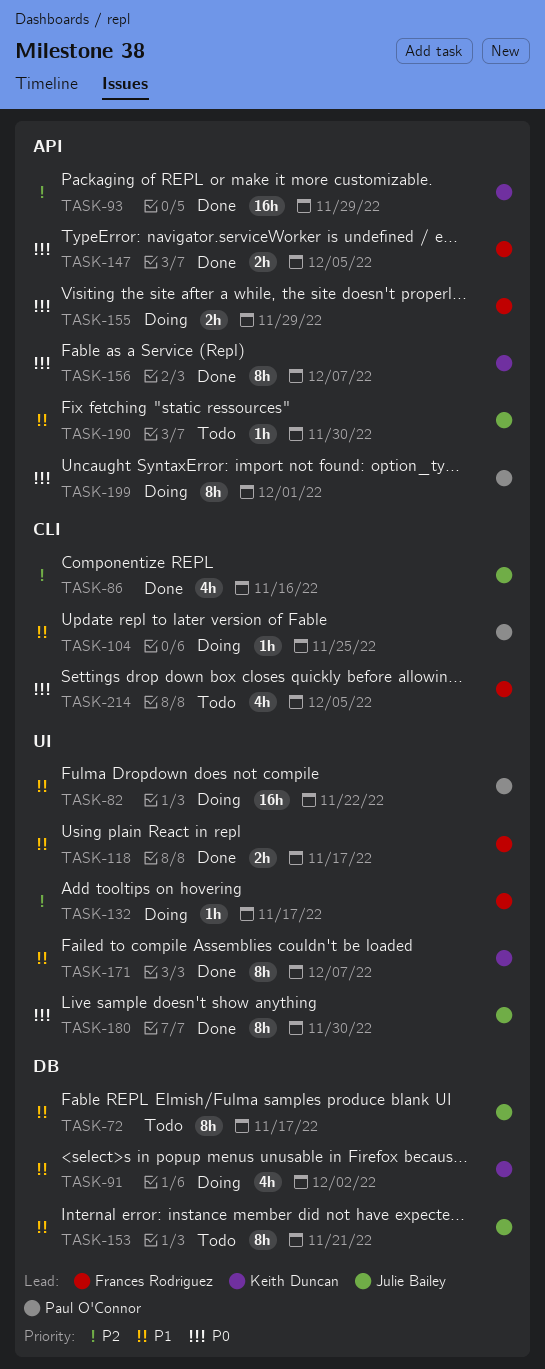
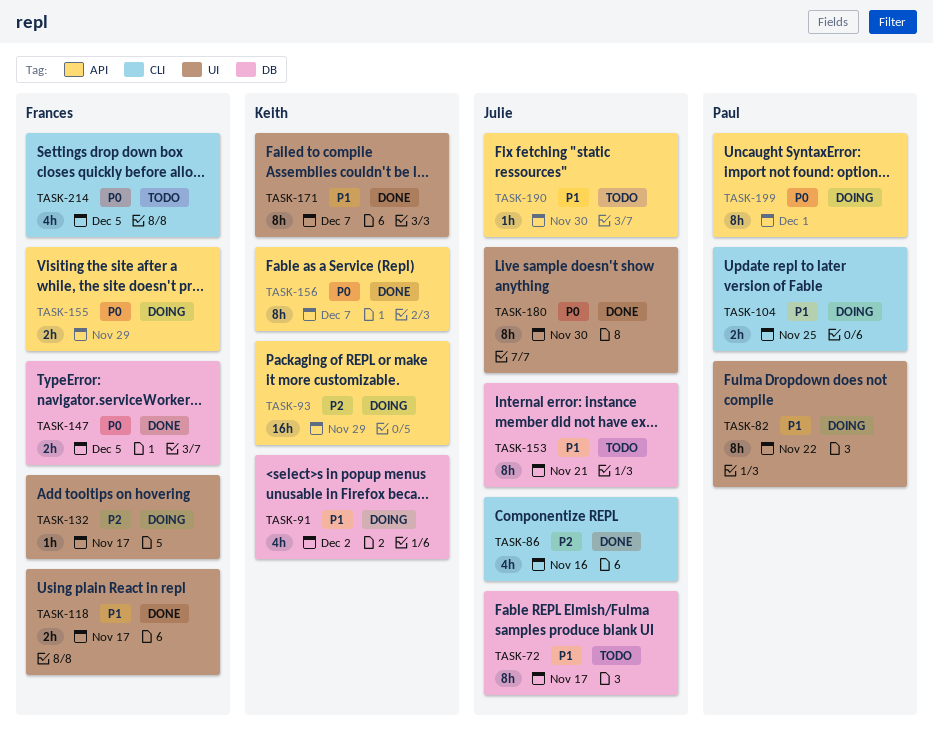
TASK-82, estimate: 16h -> 8h
TASK-93, status: Done -> Doing
TASK-104, estimate: 1h -> 2h
TASK-147, label: API -> DB

